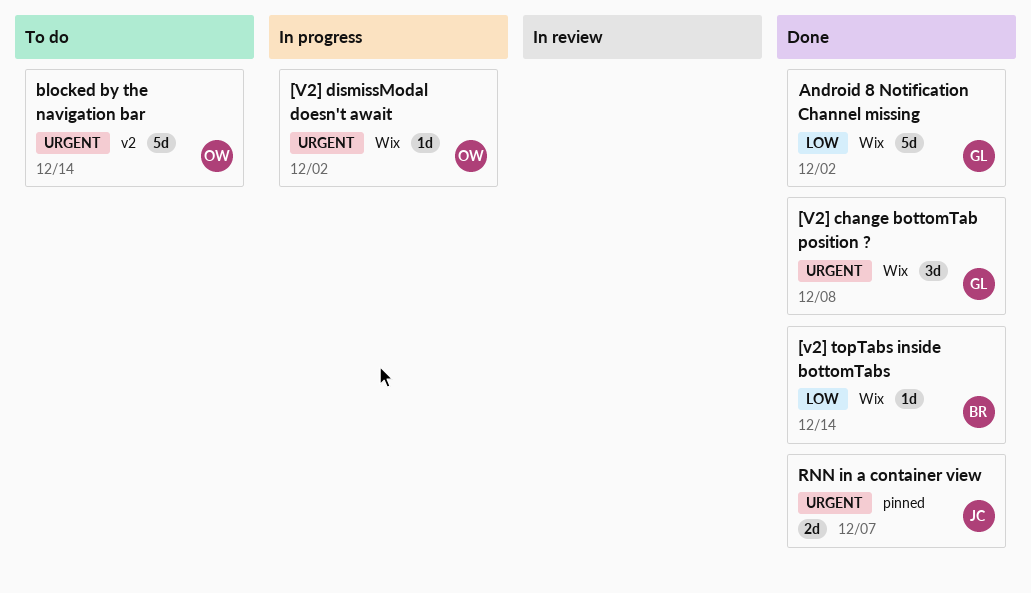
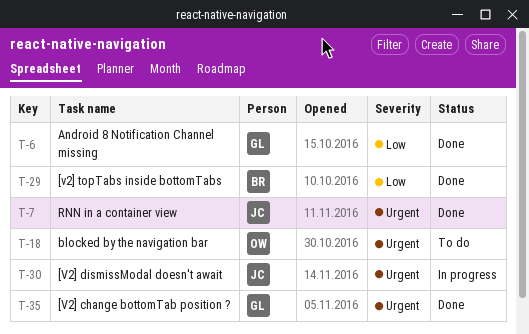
[V2] dismissModal doesn't await, owner: OW -> JC

